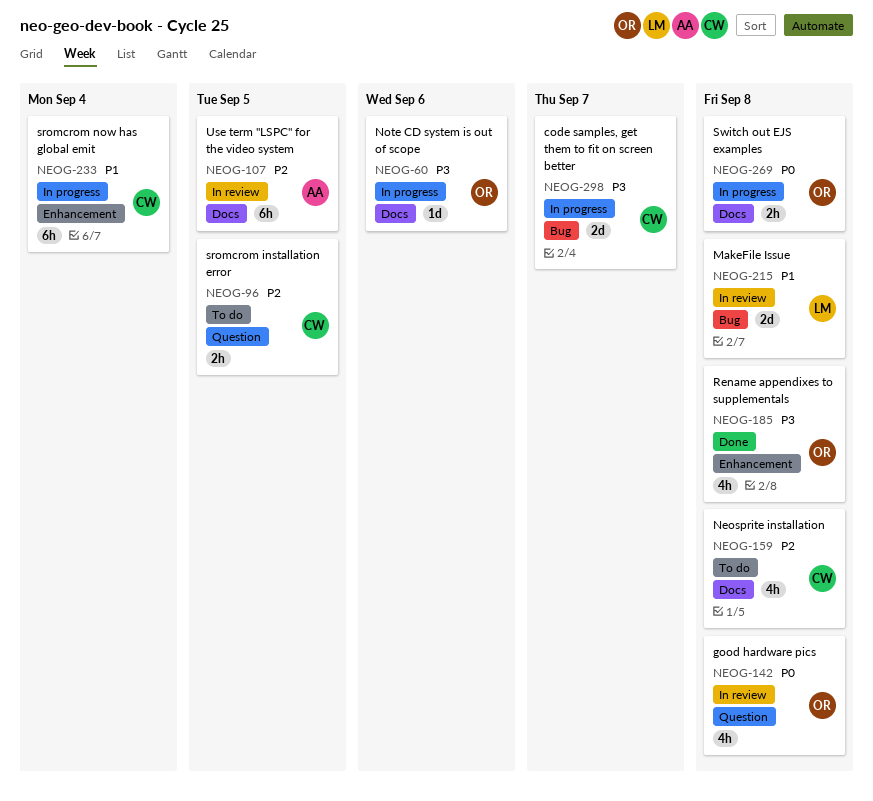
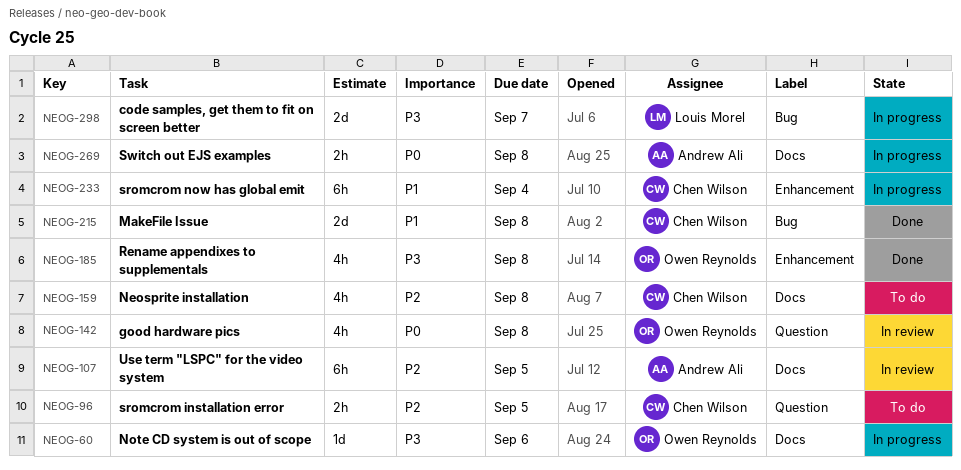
NEOG-215, status: In review -> Done
NEOG-215, owner: Louis Morel -> Chen Wilson
NEOG-269, owner: Owen Reynolds -> Andrew Ali
NEOG-298, owner: Chen Wilson -> Louis Morel

